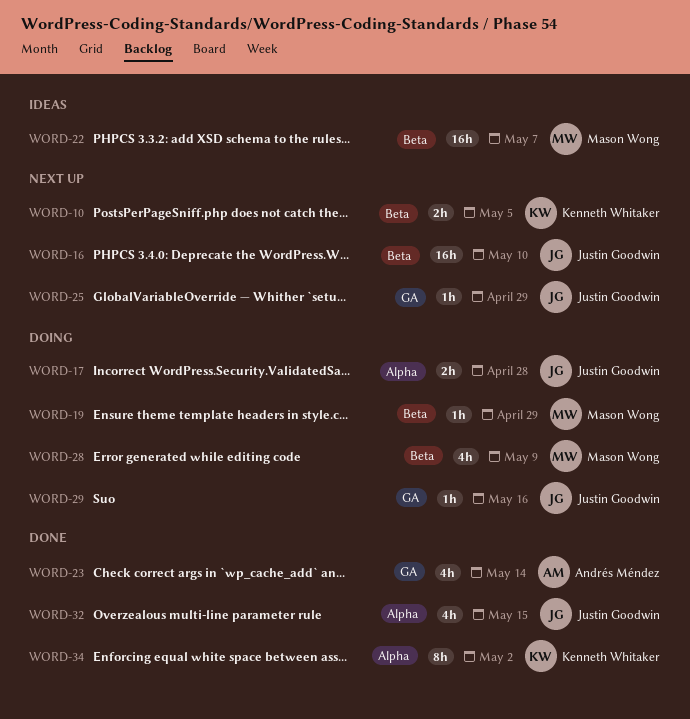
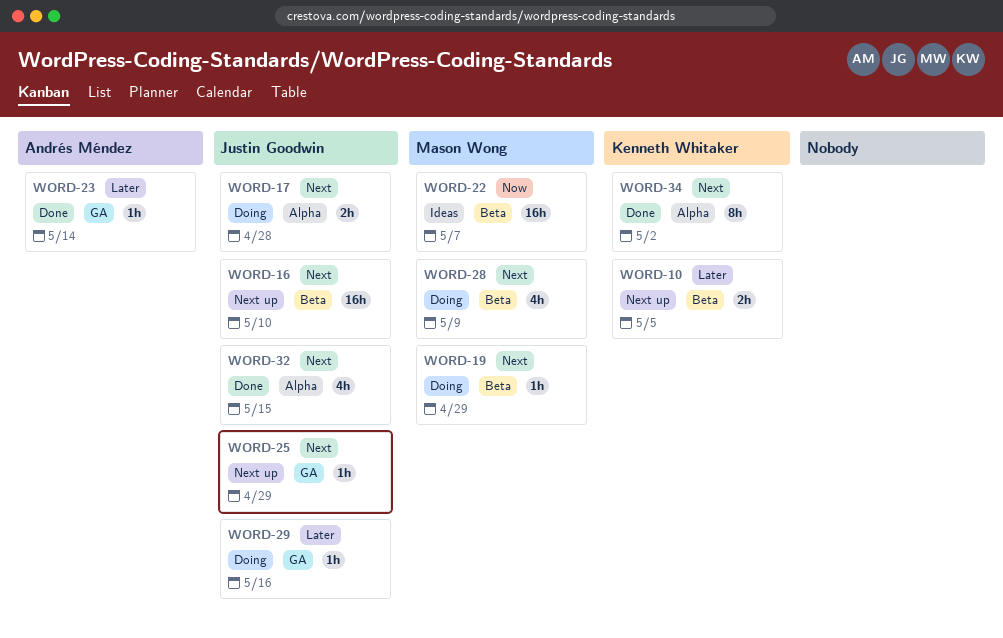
WORD-23, estimate: 4h -> 1h

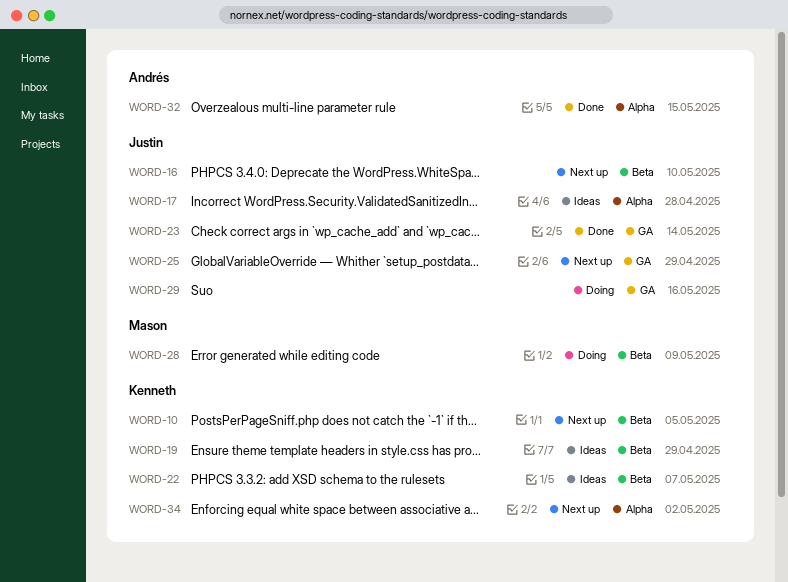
WORD-17, status: Doing -> Ideas
WORD-19, status: Doing -> Ideas
WORD-19, owner: Mason Wong -> Kenneth Whitaker
WORD-22, owner: Mason Wong -> Kenneth Whitaker
WORD-23, owner: Andrés Méndez -> Justin Goodwin
WORD-32, owner: Justin Goodwin -> Andrés Méndez
WORD-34, status: Done -> Next up

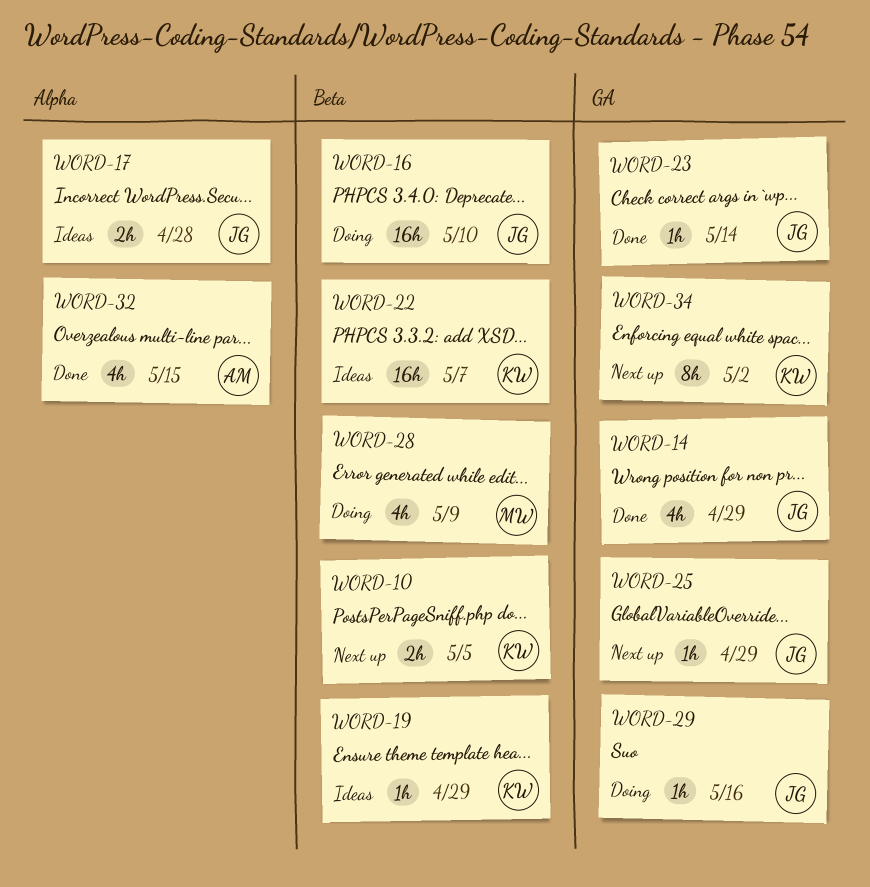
WORD-14: none -> present
WORD-16, status: Next up -> Doing
WORD-34, label: Alpha -> GA

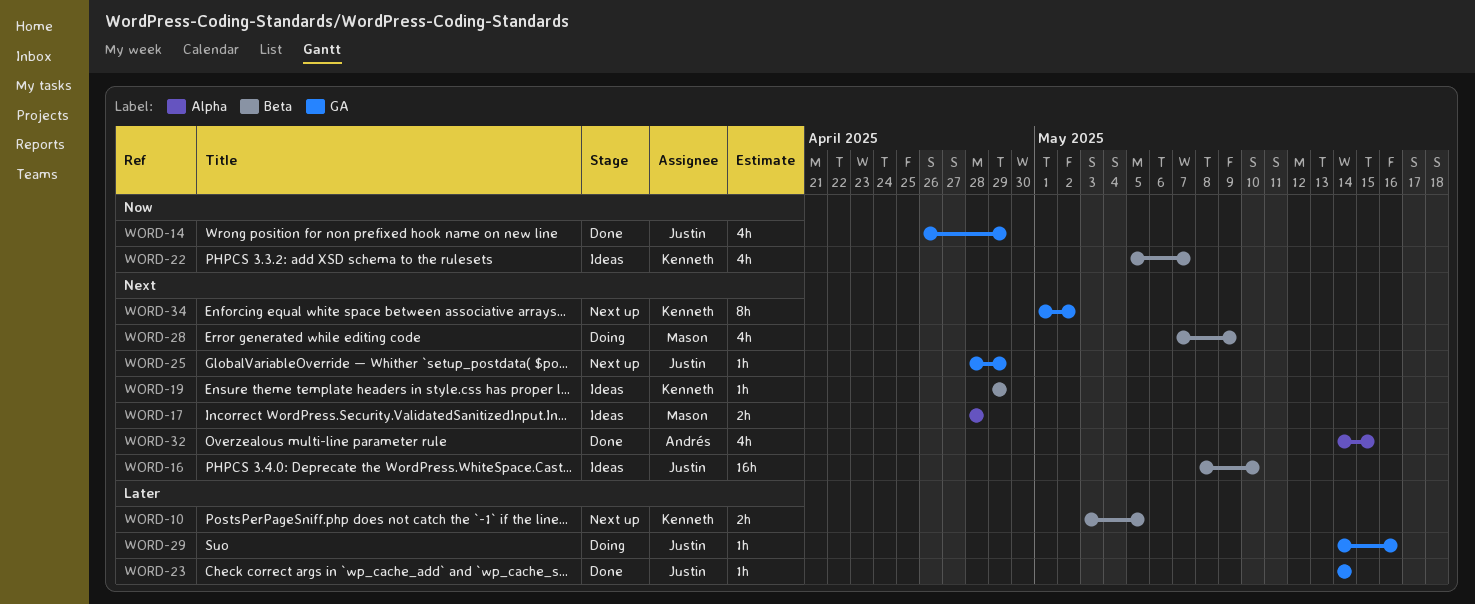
WORD-16, status: Doing -> Ideas
WORD-17, owner: Justin -> Mason
WORD-22, estimate: 16h -> 4h

